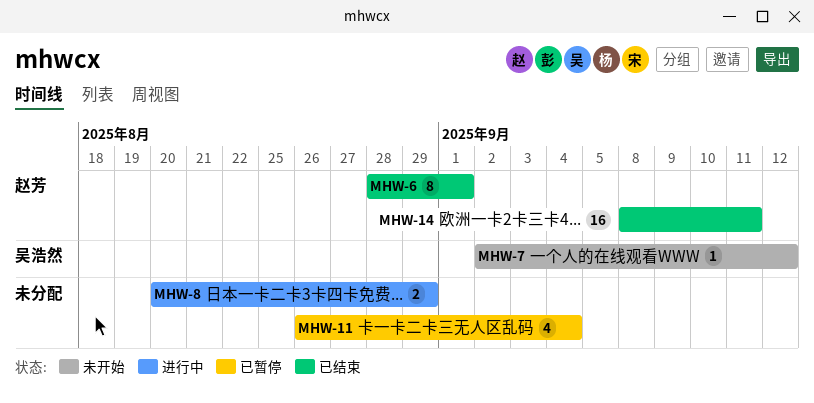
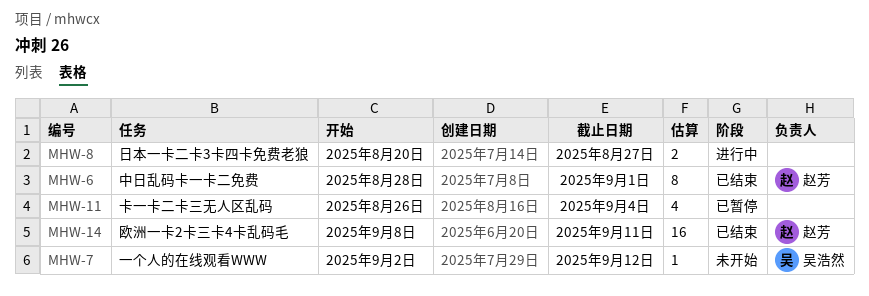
MHW-8, due: Aug 29 -> Aug 27

